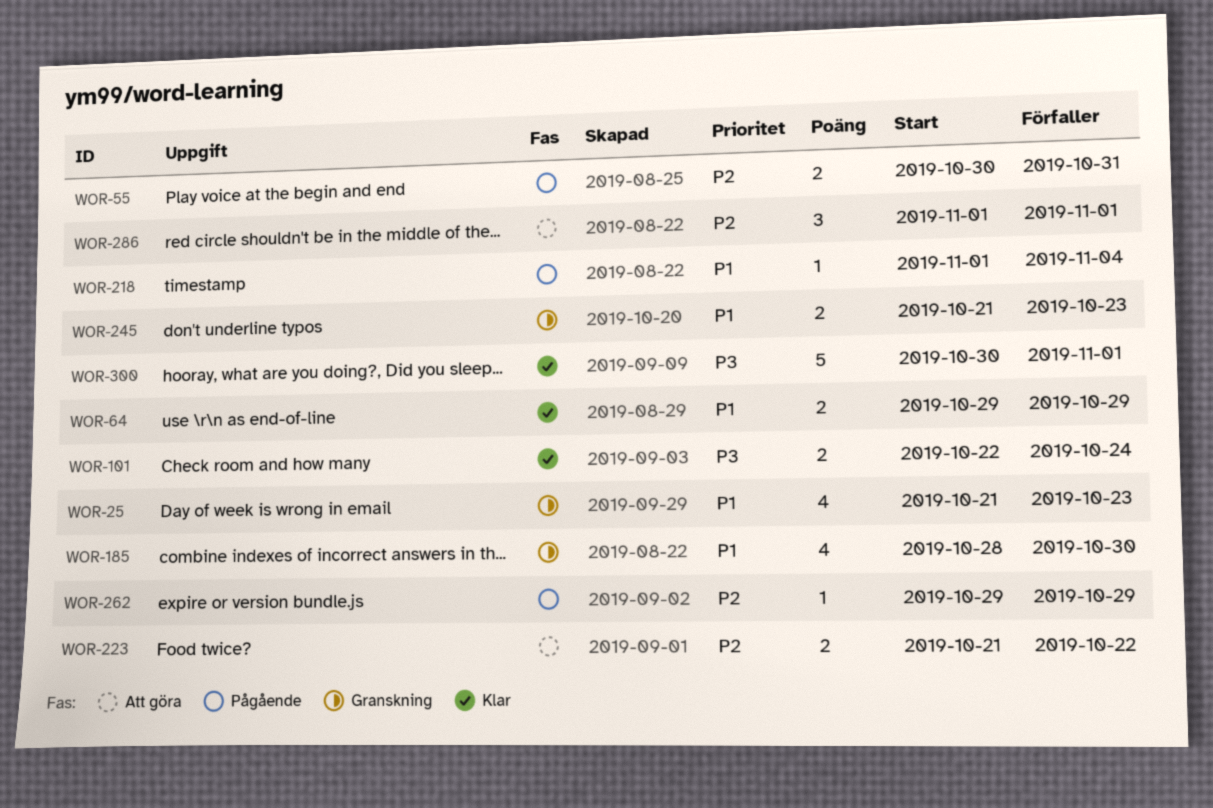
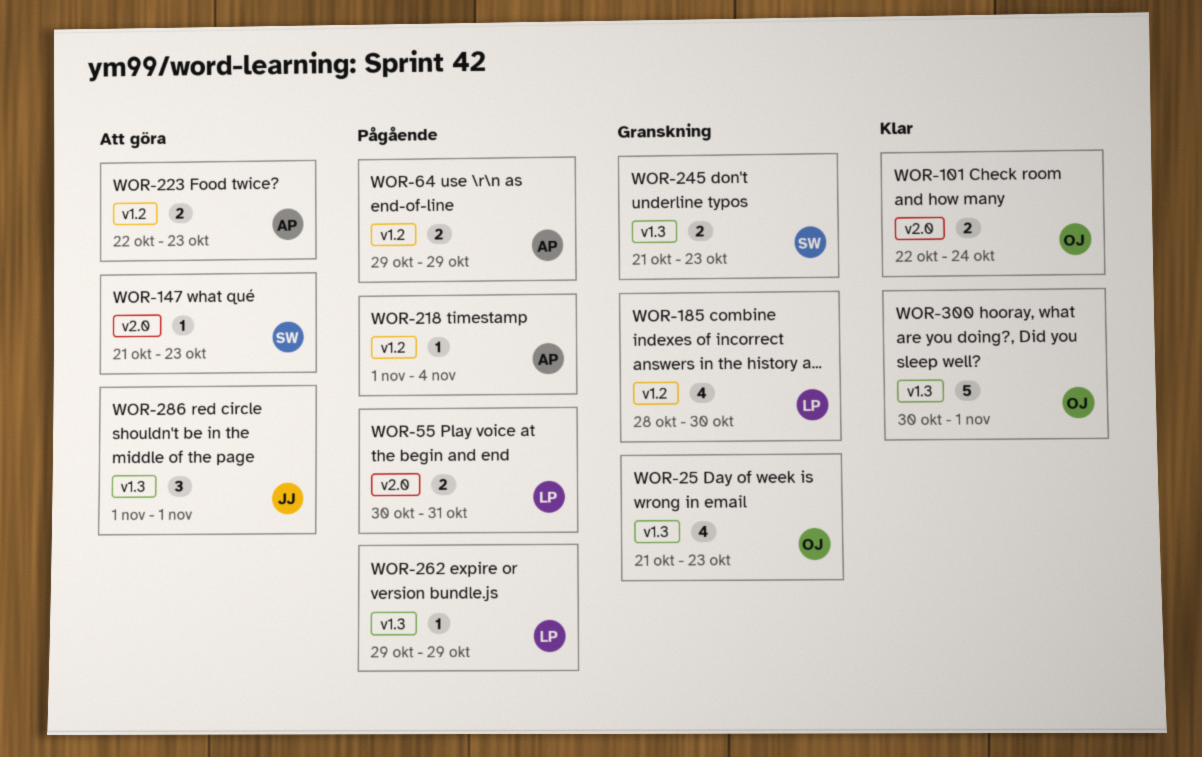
WOR-64, status: Klar -> Pågående
WOR-147: none -> present
WOR-223, start: Oct 21 -> Oct 22
WOR-223, due: Oct 22 -> Oct 23

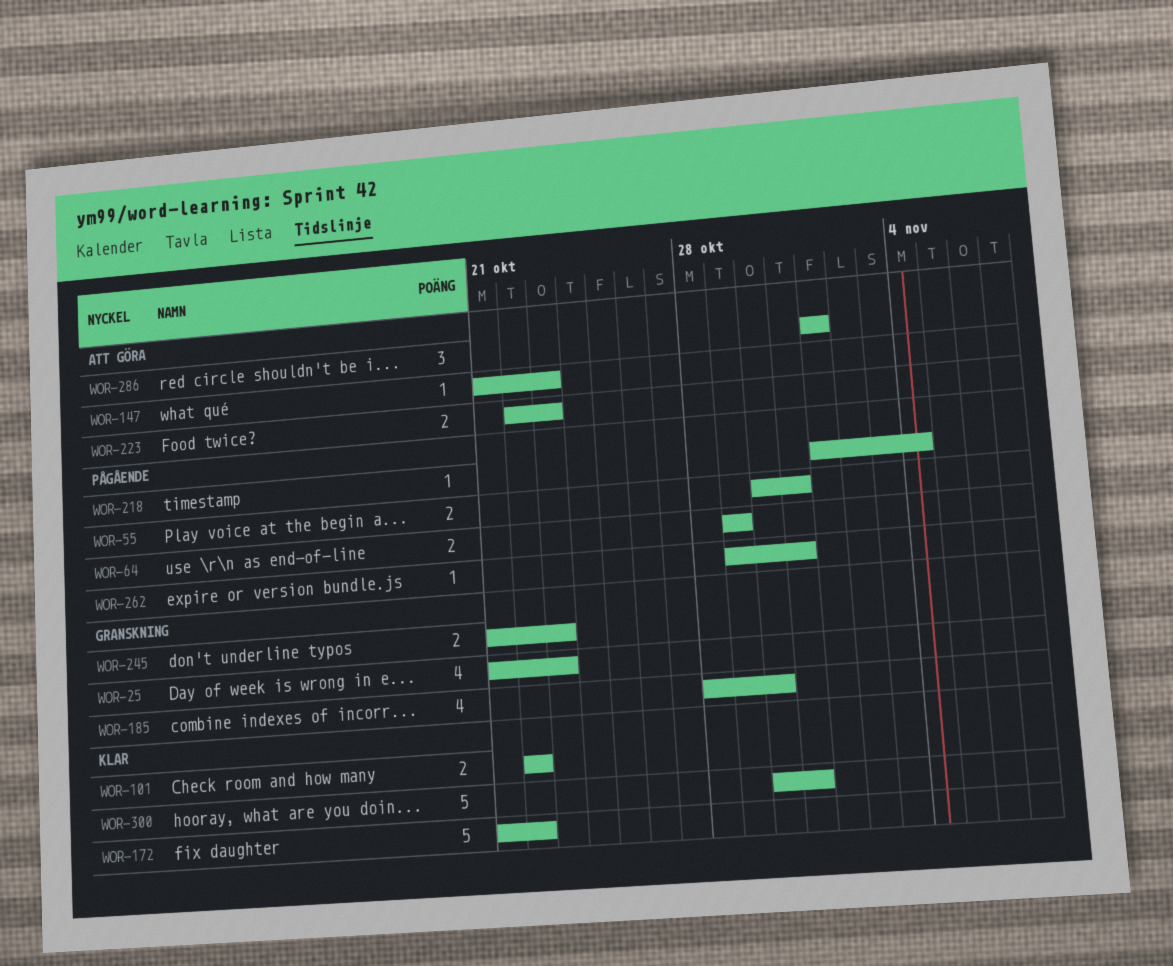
WOR-101, due: Oct 24 -> Oct 22
WOR-172: none -> present
WOR-262, due: Oct 29 -> Oct 31
WOR-300, due: Nov 1 -> Oct 31

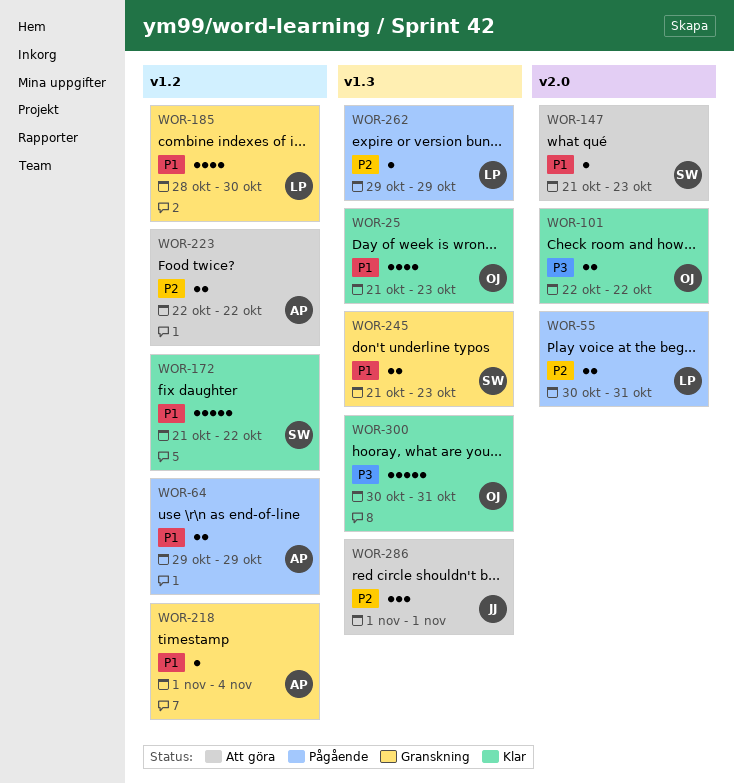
WOR-25, status: Granskning -> Klar
WOR-218, status: Pågående -> Granskning
WOR-223, due: Oct 23 -> Oct 22
WOR-262, due: Oct 31 -> Oct 29

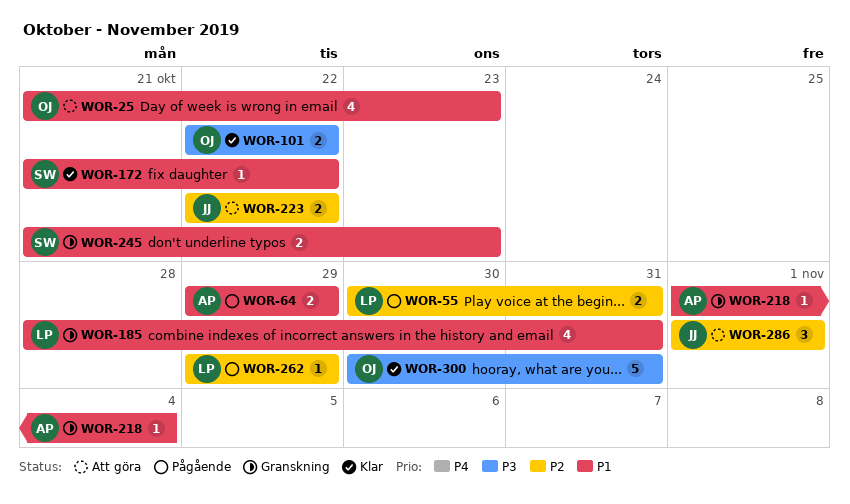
WOR-25, status: Klar -> Att göra
WOR-147: present -> none
WOR-172, estimate: 5 -> 1
WOR-185, due: Oct 30 -> Oct 31
WOR-223, owner: AP -> JJ

